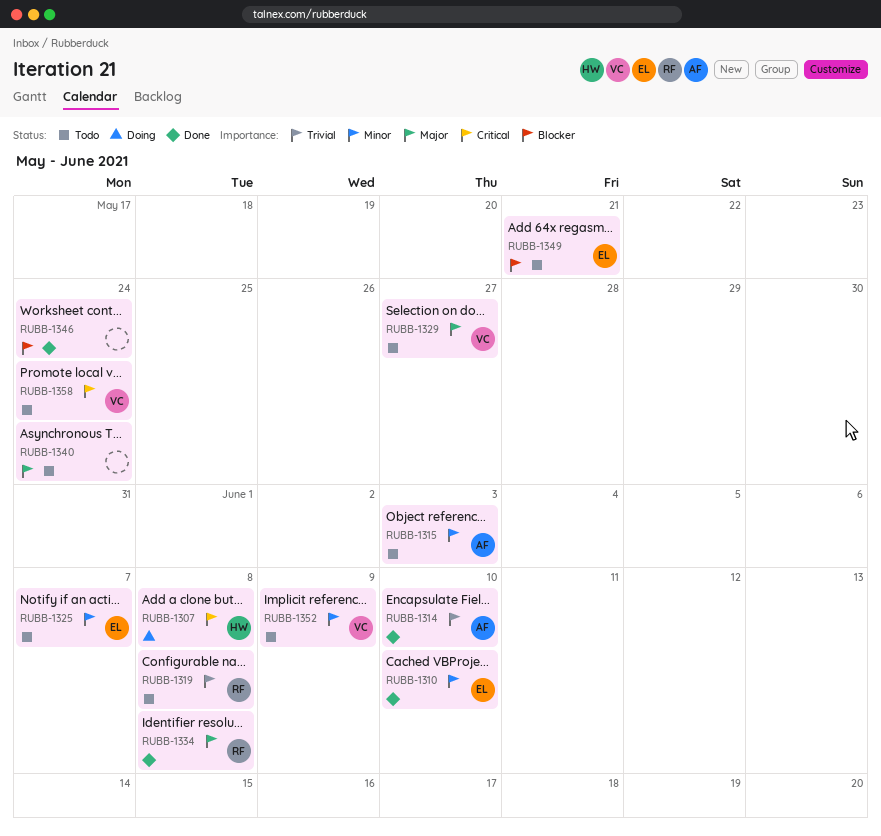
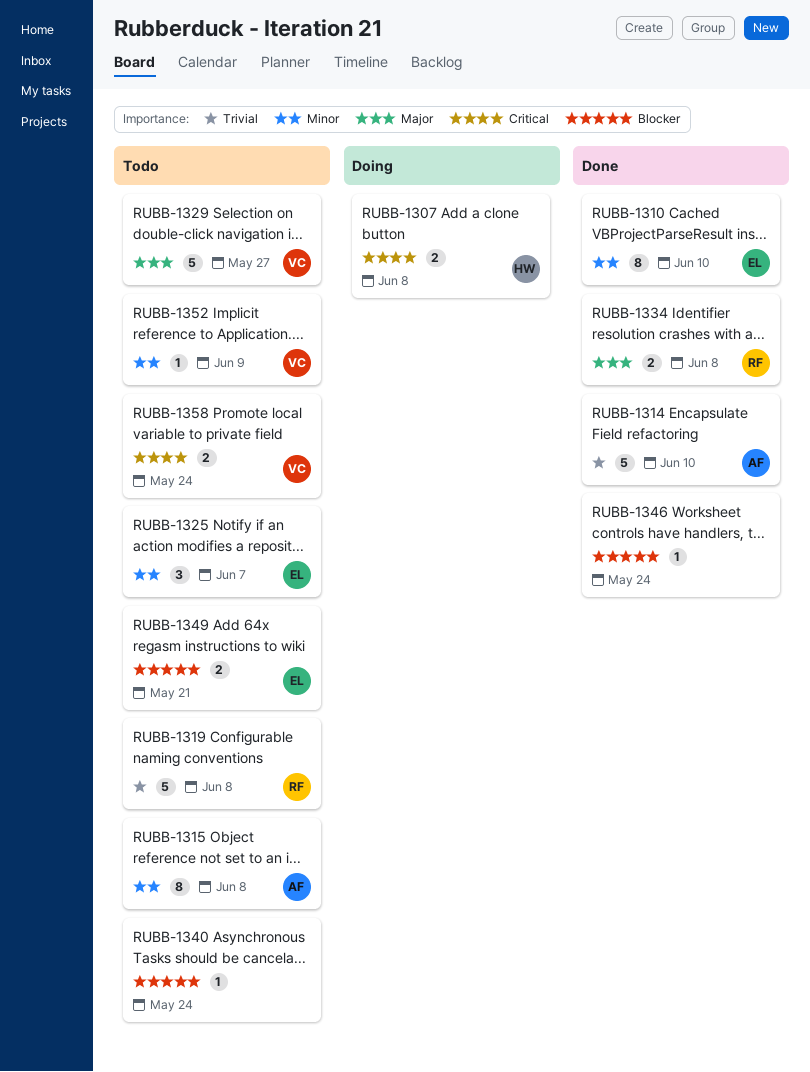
RUBB-1315, due: Jun 3 -> Jun 8
RUBB-1340, priority: Major -> Blocker

